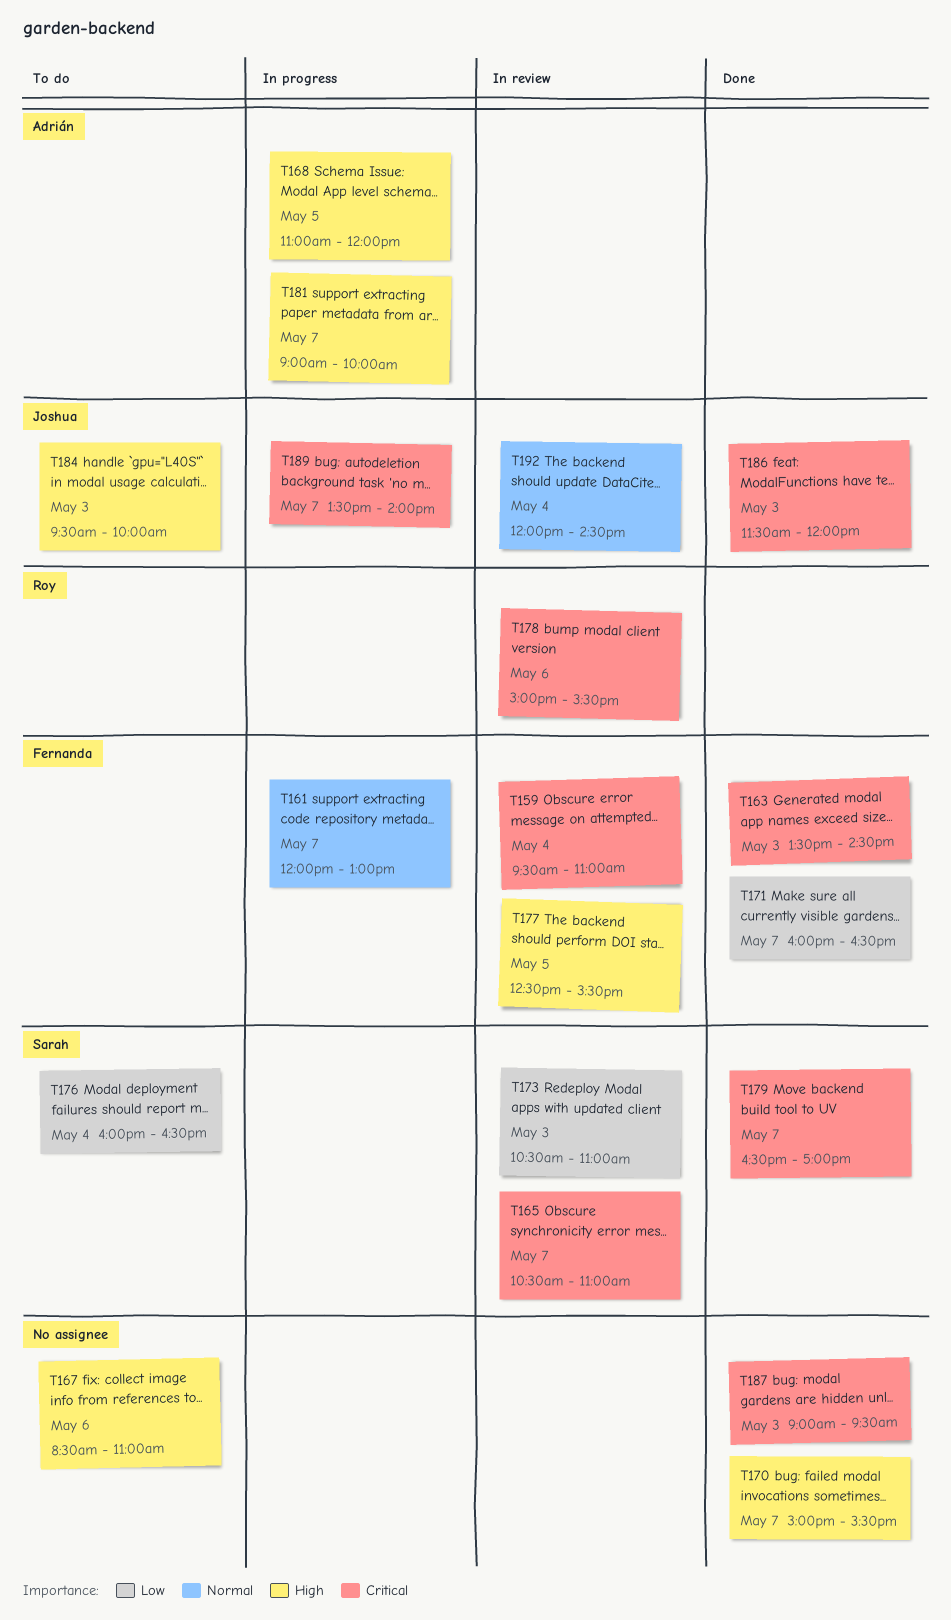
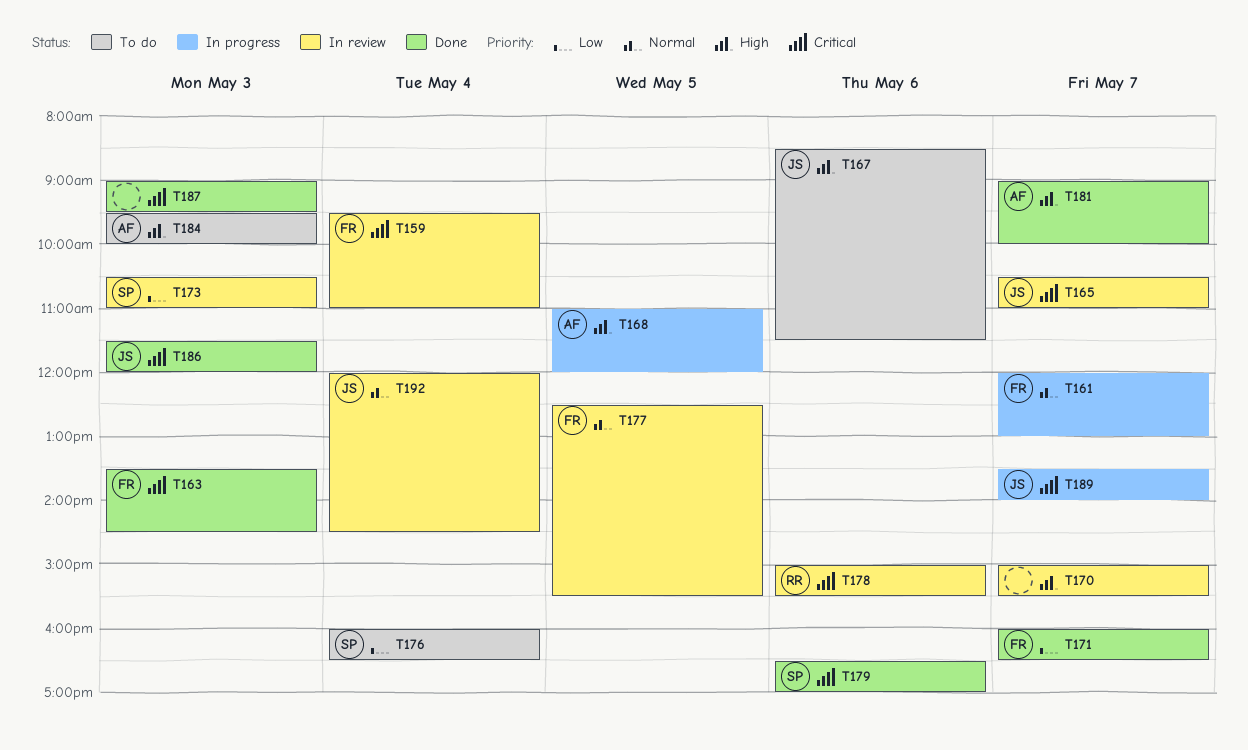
T165, owner: Sarah -> Joshua
T167, owner: none -> Joshua
T167, ends: 11:00 -> 11:30
T170, status: Done -> In review
T177, priority: High -> Normal
T179, day: May 7 -> May 6
T181, status: In progress -> Done
T184, owner: Joshua -> Adrián

